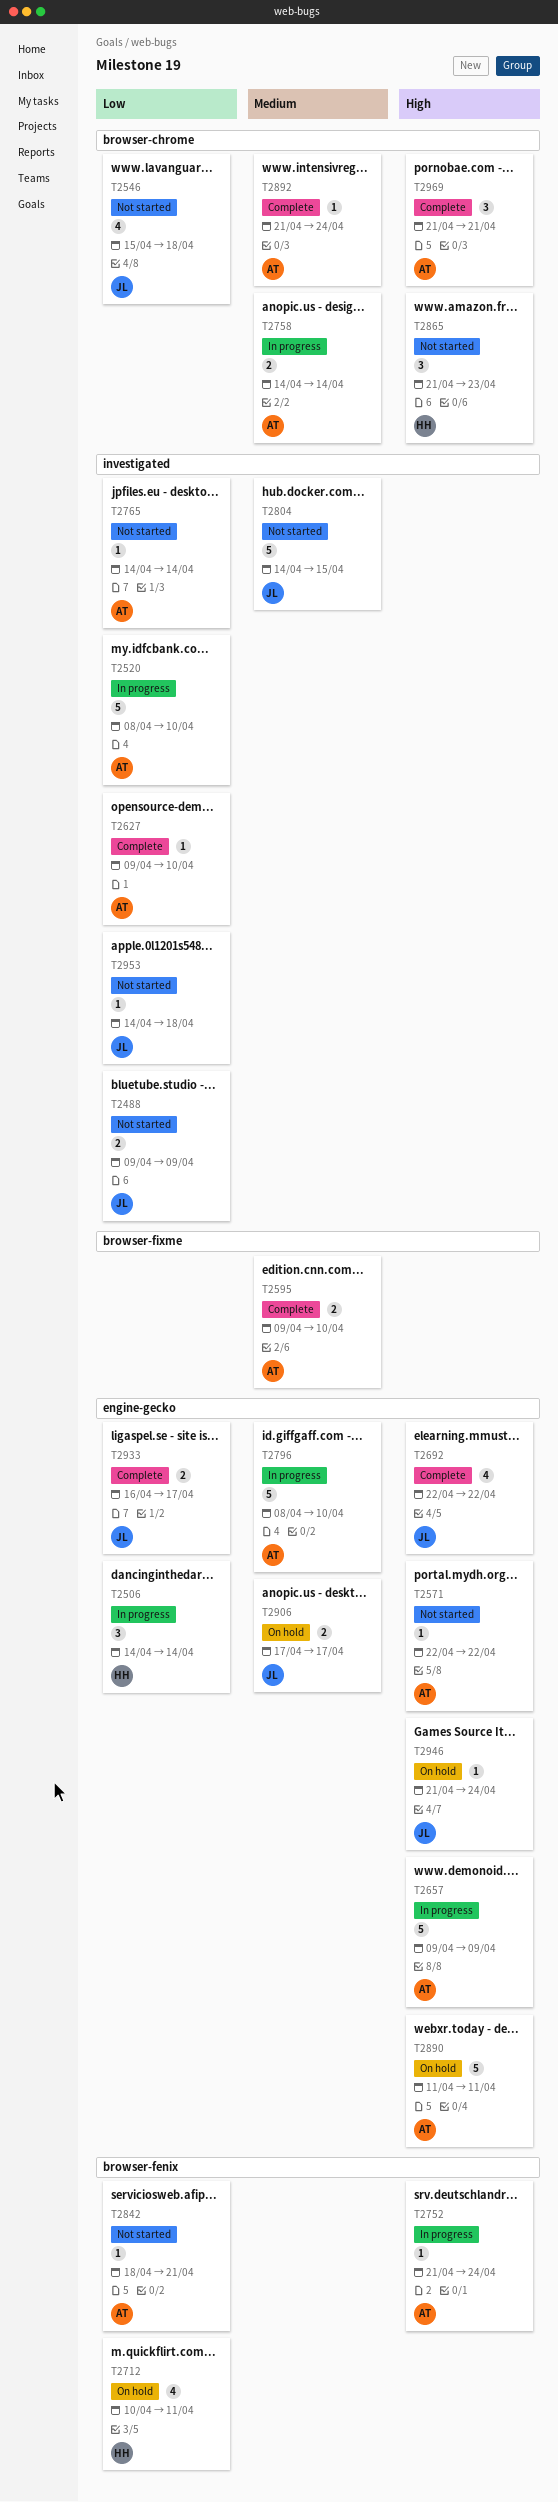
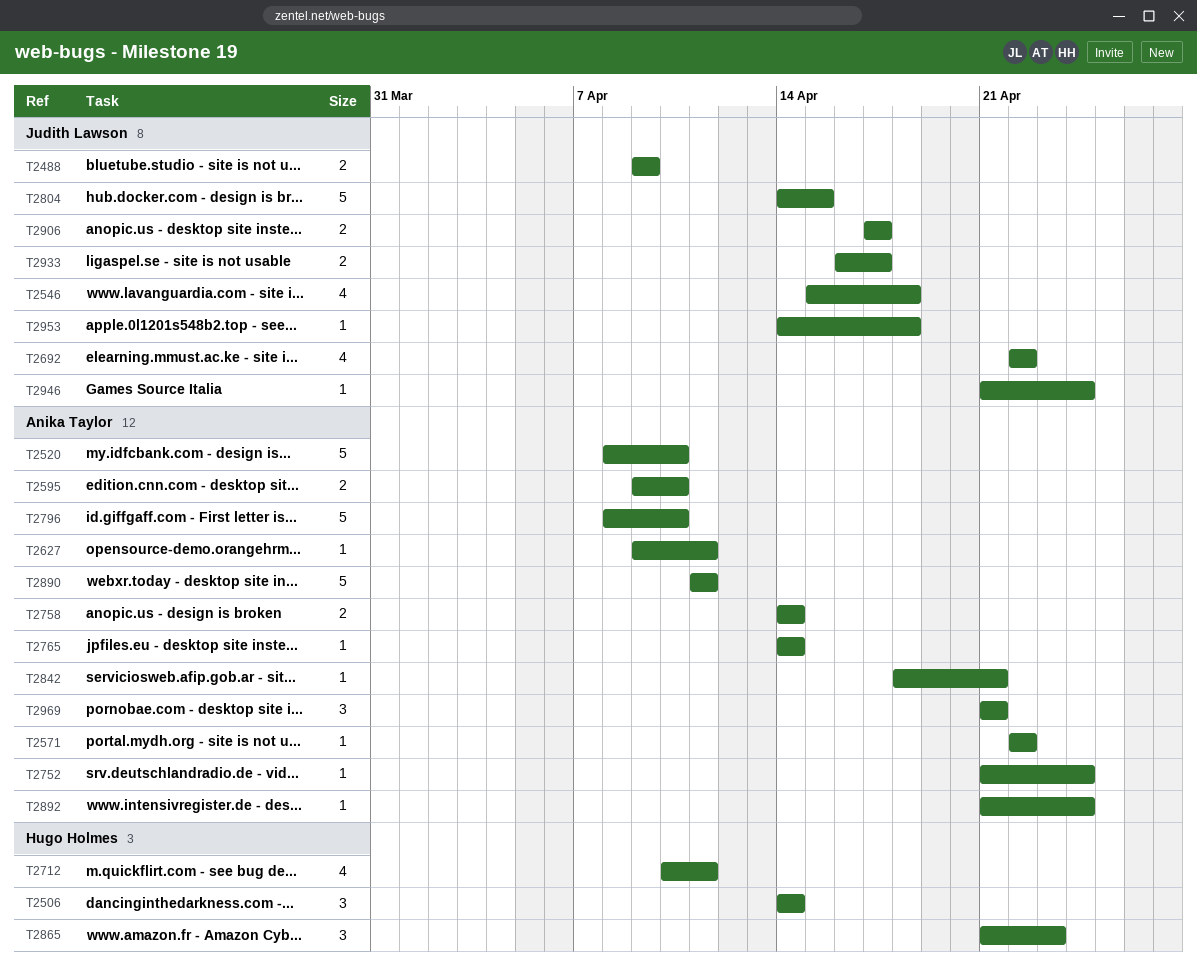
T2627, due: Apr 10 -> Apr 11
T2657: present -> none

